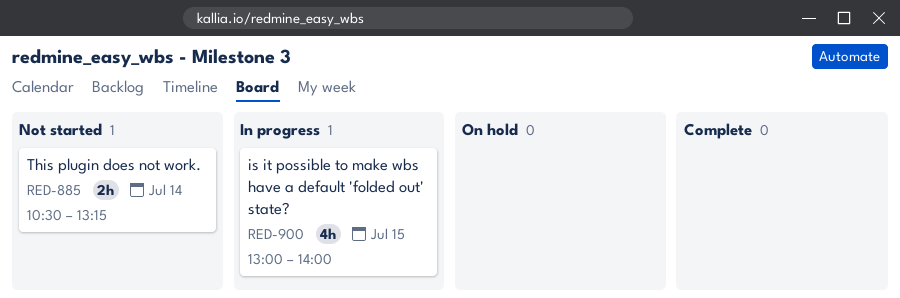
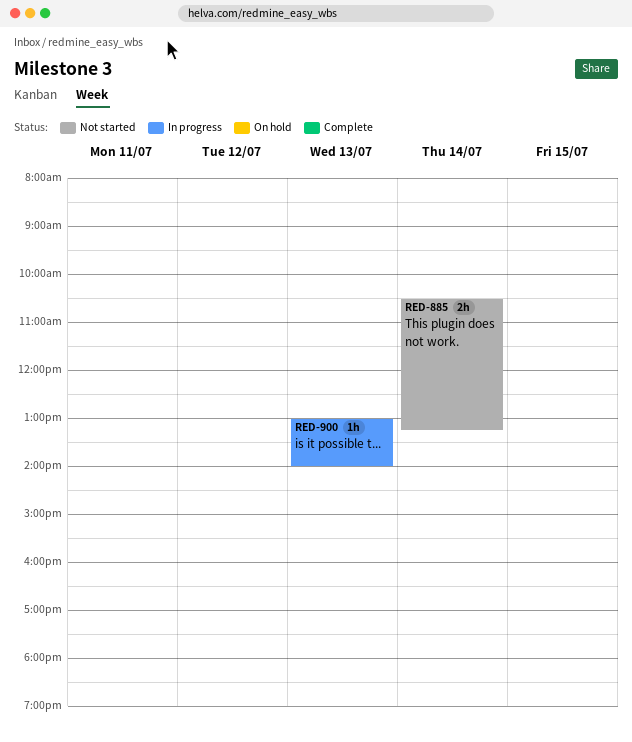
RED-900, estimate: 4h -> 1h
RED-900, day: Jul 15 -> Jul 13

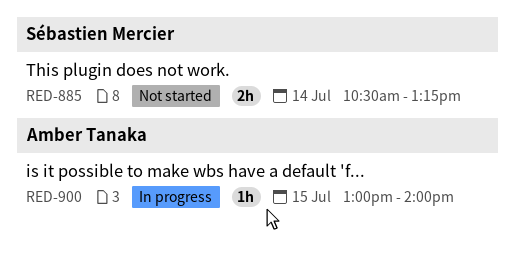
RED-900, day: Jul 13 -> Jul 15

